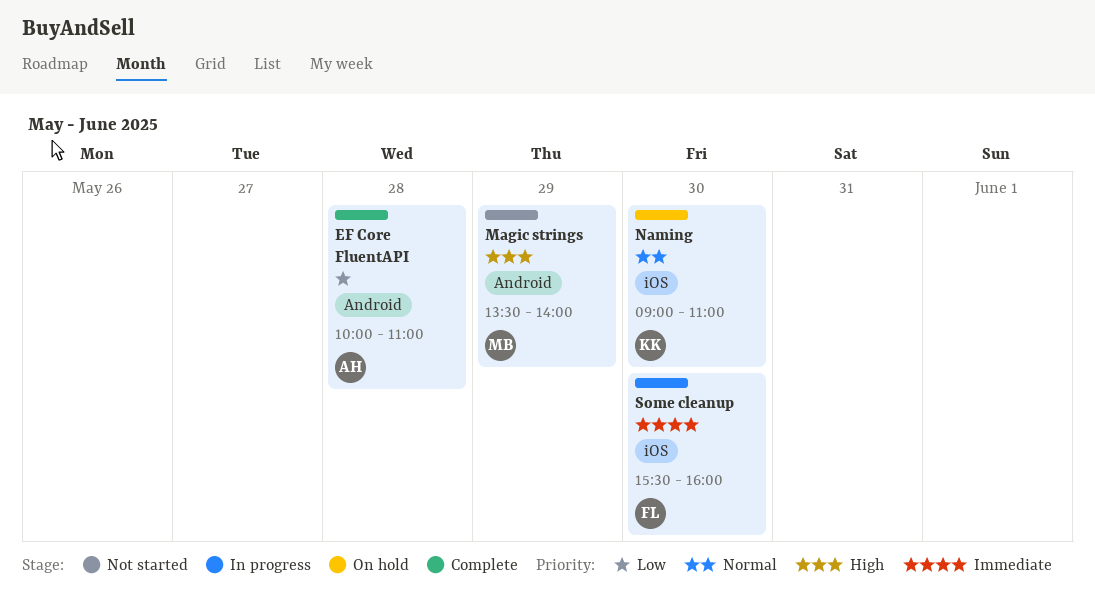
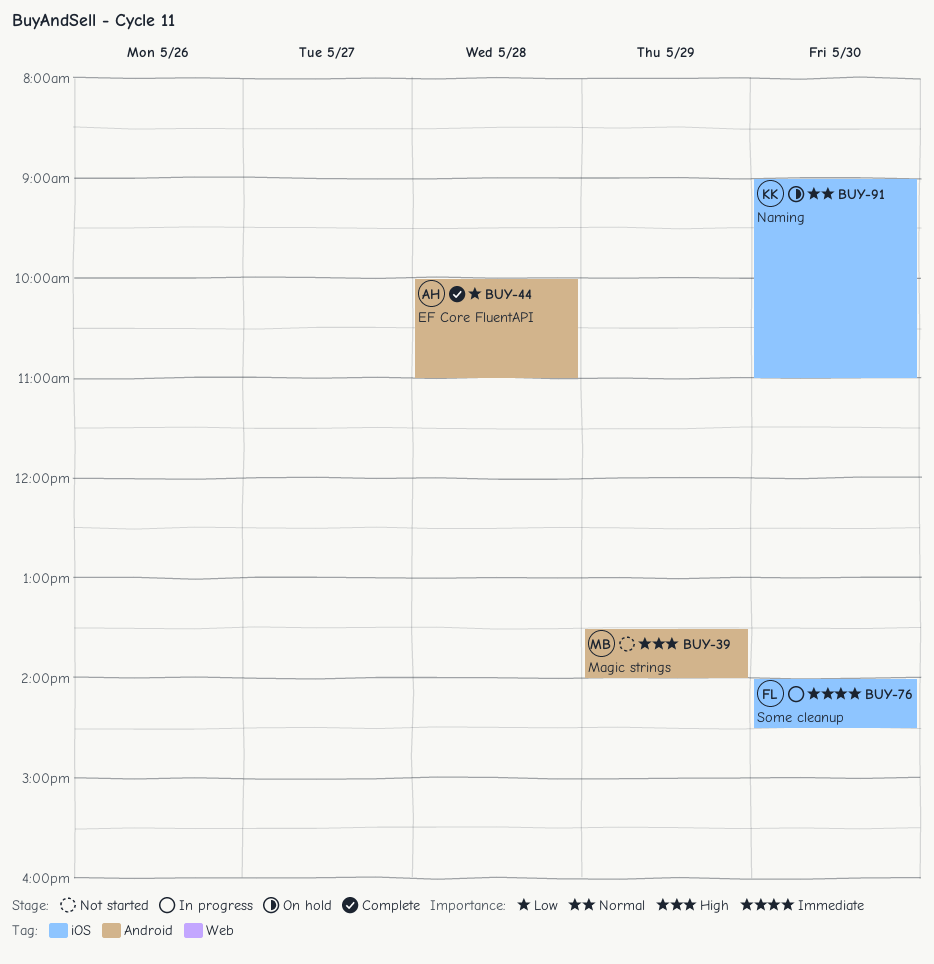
Some cleanup, begins: 15:30 -> 14:00
Some cleanup, ends: 16:00 -> 14:30

